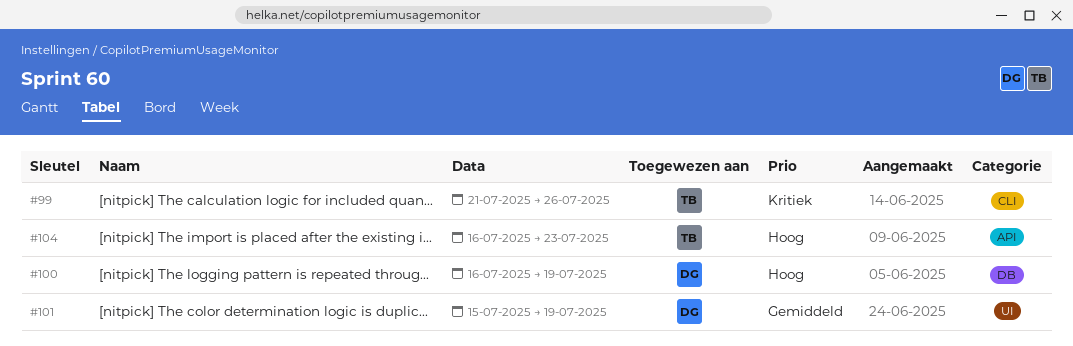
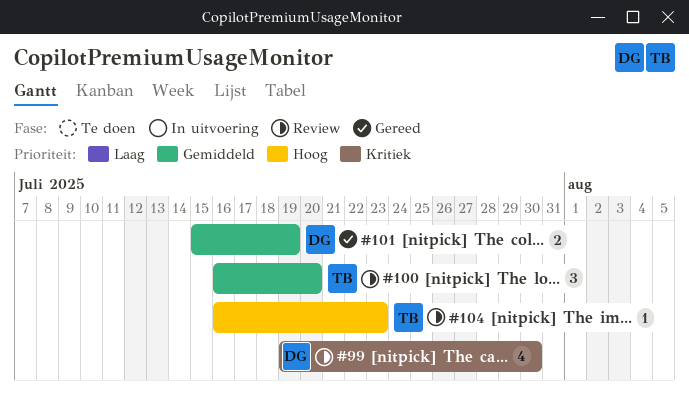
#99, owner: TB -> DG
#99, start: Jul 21 -> Jul 19
#99, due: Jul 26 -> Jul 30
#100, owner: DG -> TB
#100, priority: Hoog -> Gemiddeld
#100, due: Jul 19 -> Jul 20

